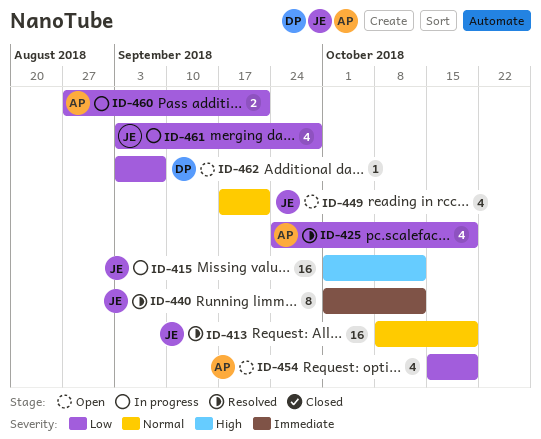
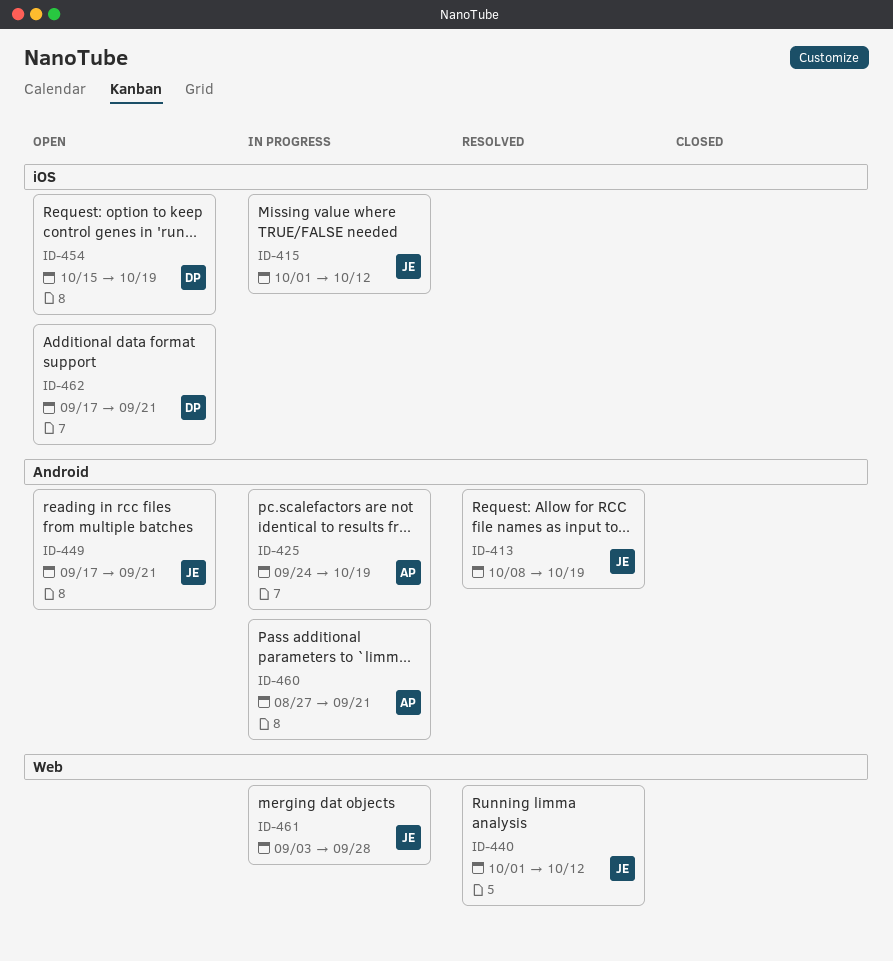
ID-425, status: Resolved -> In progress
ID-454, owner: AP -> DP
ID-462, start: Sep 3 -> Sep 17
ID-462, due: Sep 7 -> Sep 21

